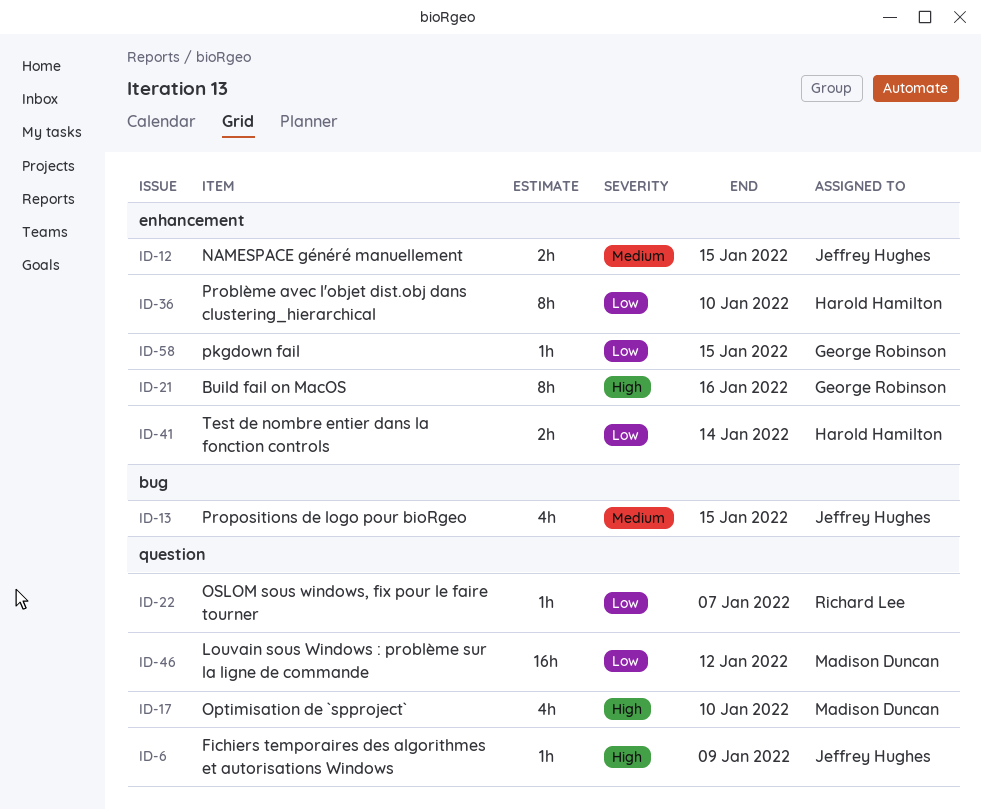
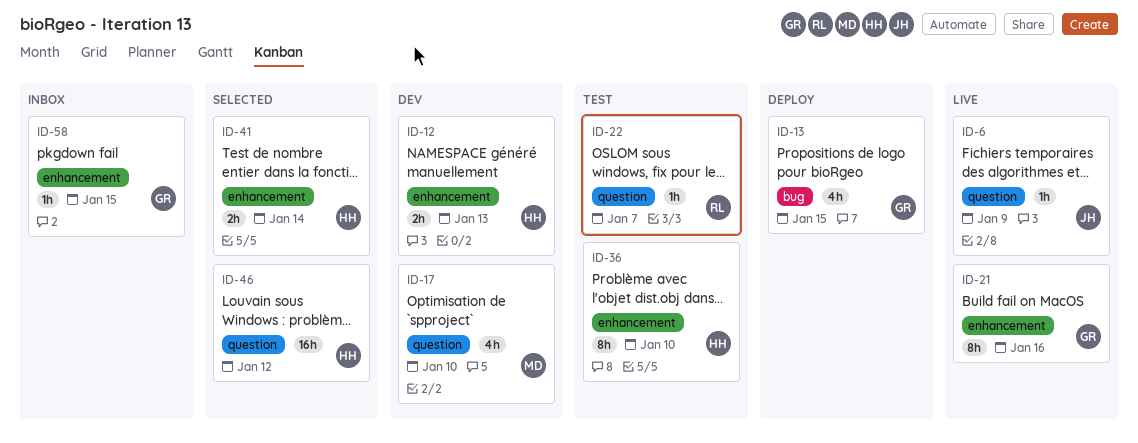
ID-12, owner: Jeffrey Hughes -> Harold Hamilton
ID-12, due: Jan 15 -> Jan 13
ID-13, owner: Jeffrey Hughes -> George Robinson
ID-46, owner: Madison Duncan -> Harold Hamilton

